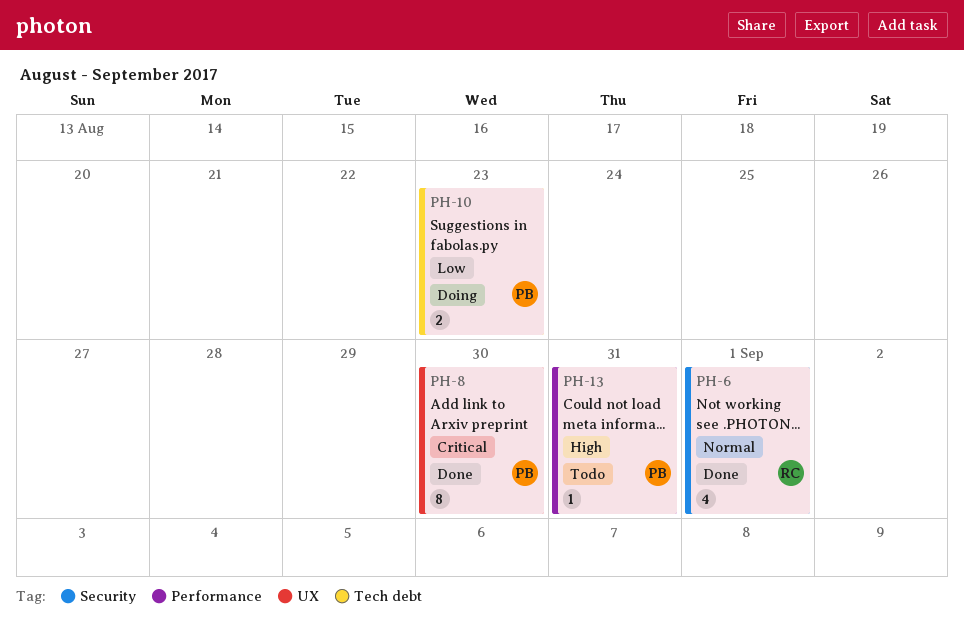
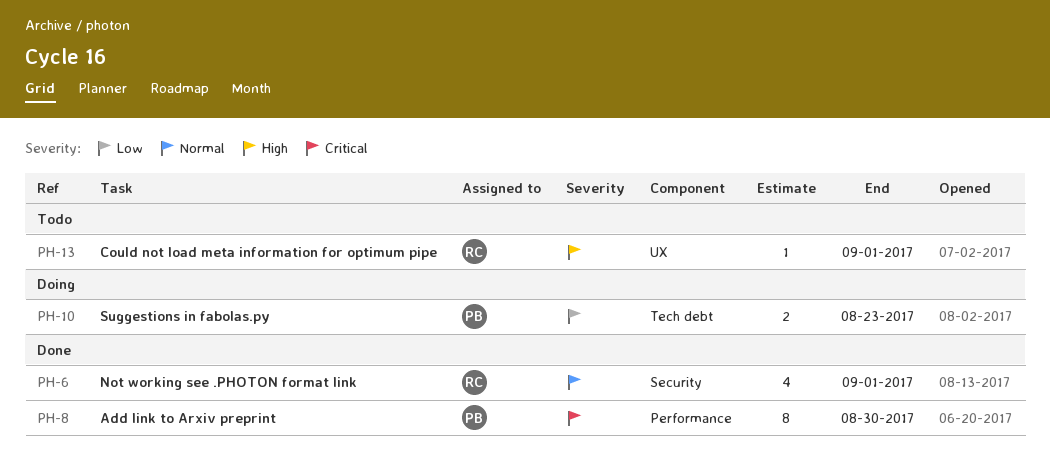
PH-8, label: UX -> Performance
PH-13, owner: PB -> RC
PH-13, label: Performance -> UX
PH-13, due: Aug 31 -> Sep 1

